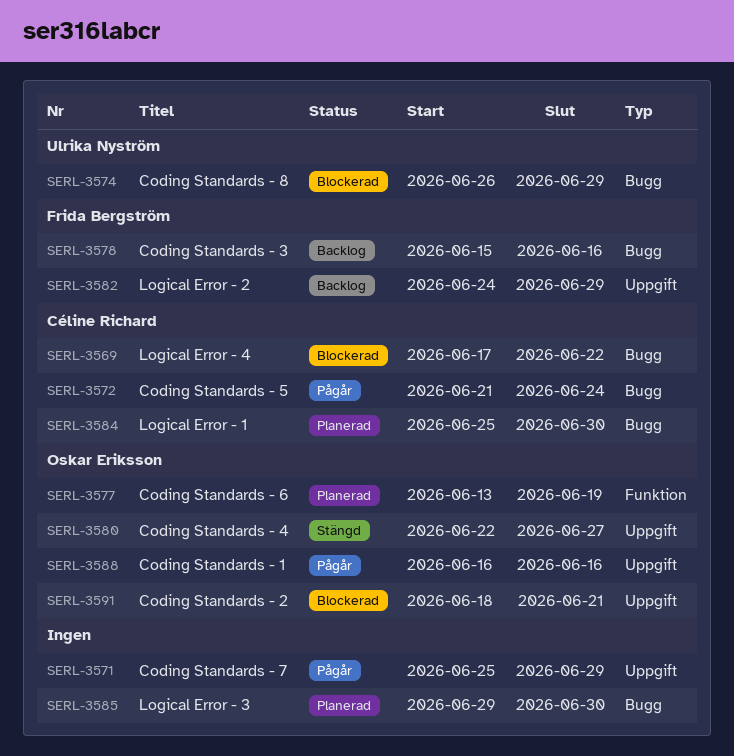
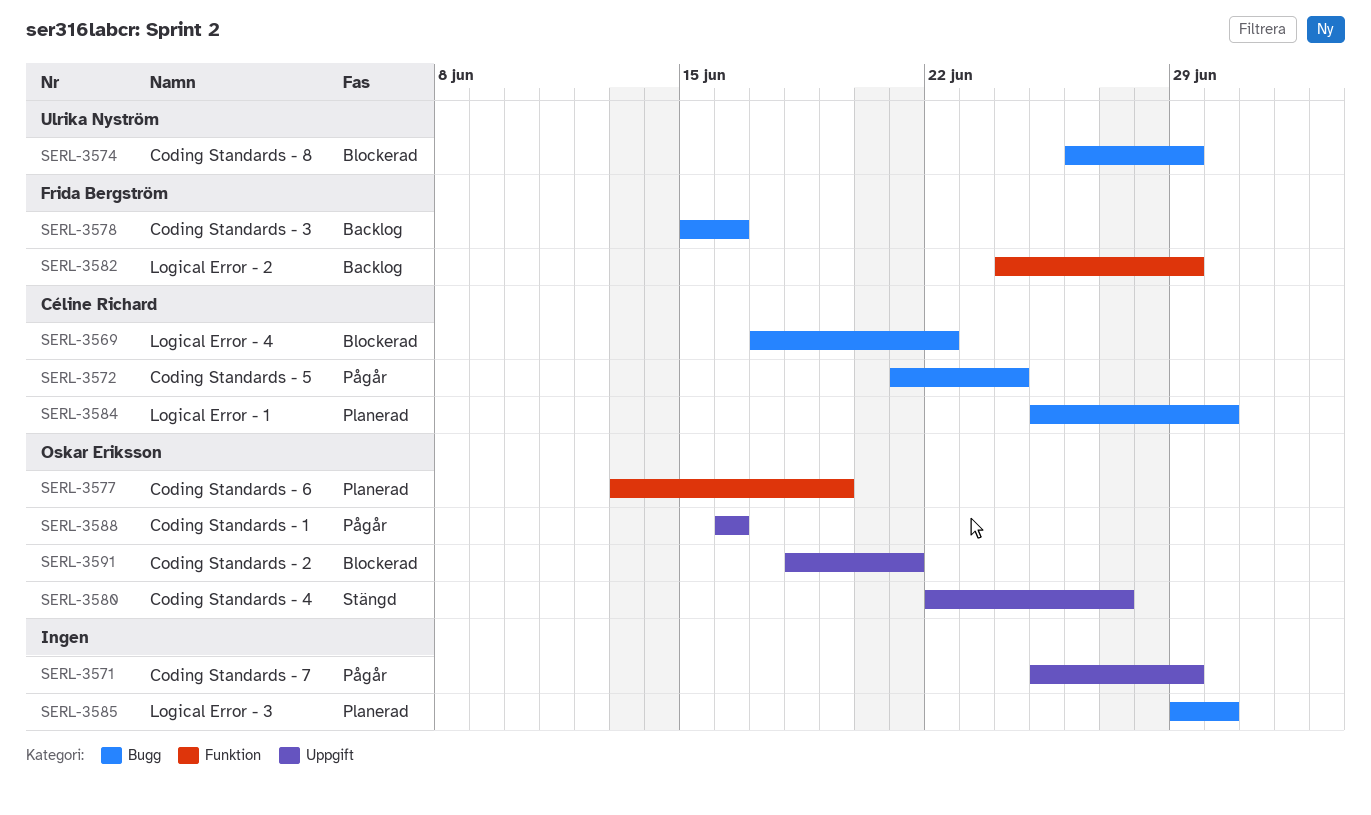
SERL-3582, label: Uppgift -> Funktion

